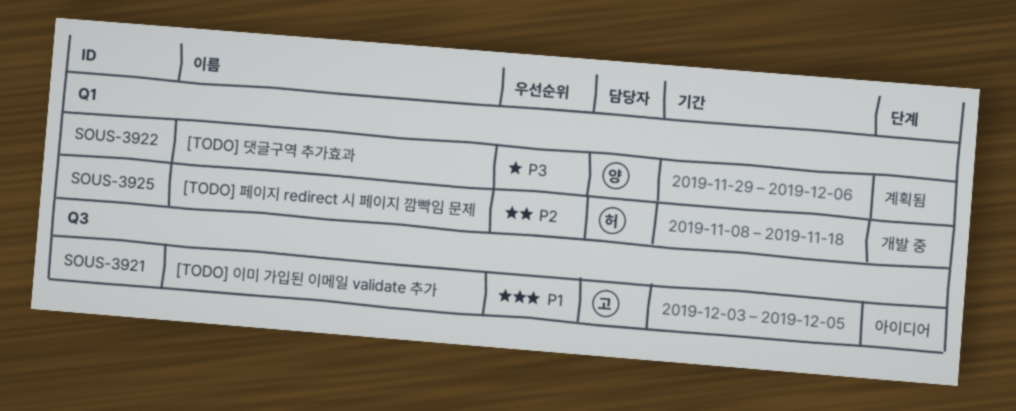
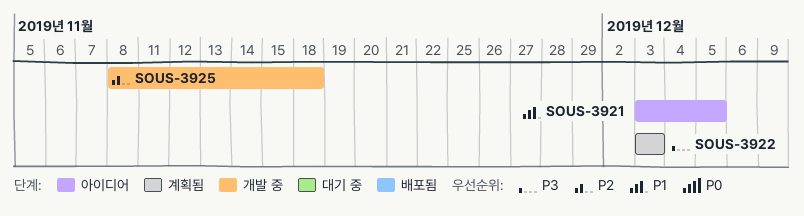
SOUS-3922, start: Nov 29 -> Dec 3
SOUS-3922, due: Dec 6 -> Dec 3

